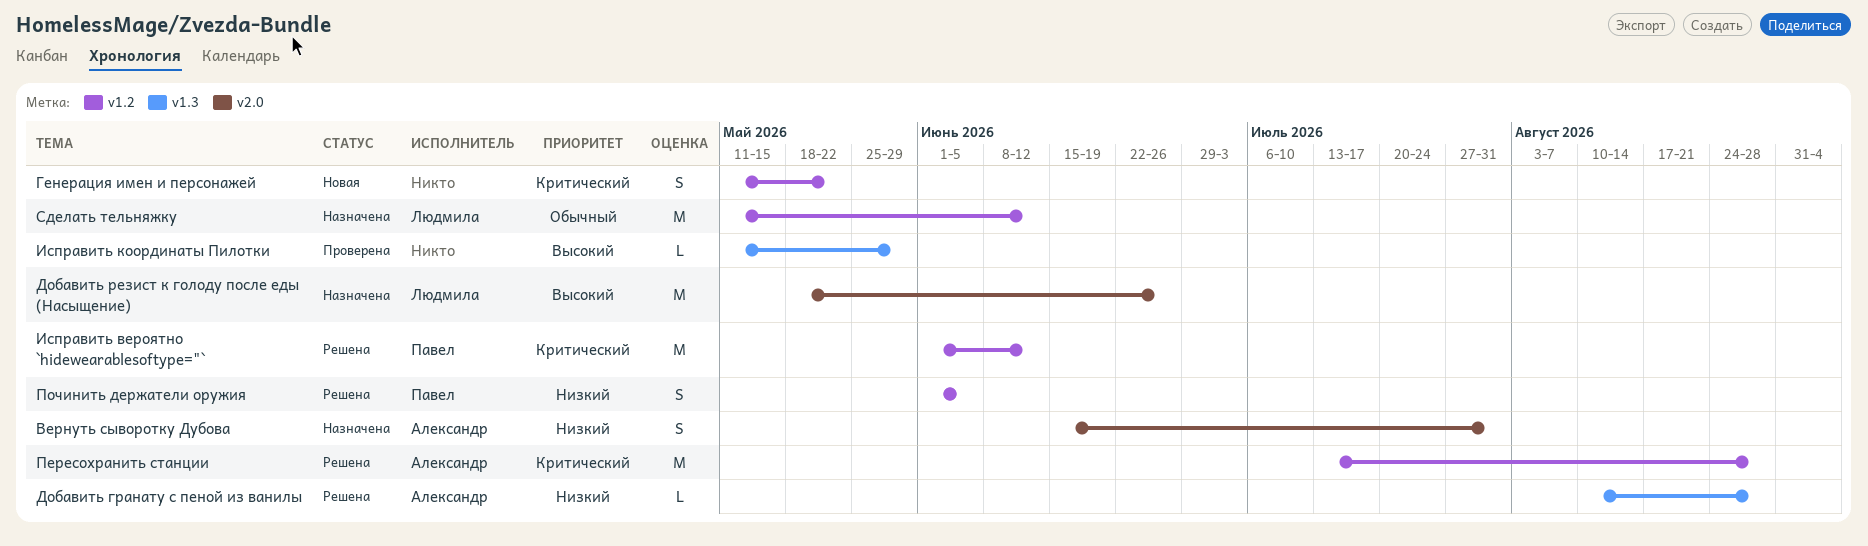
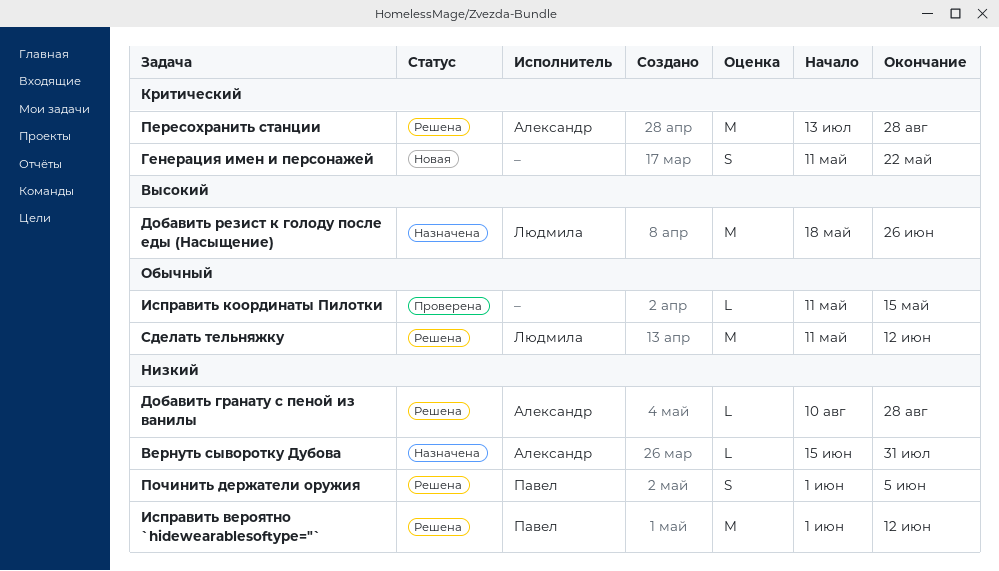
Вернуть сыворотку Дубова, estimate: S -> L
Исправить вероятно `hidewearablesoftype="`, priority: Критический -> Низкий
Исправить координаты Пилотки, priority: Высокий -> Обычный
Исправить координаты Пилотки, due: May 29 -> May 15
Сделать тельняжку, status: Назначена -> Решена

